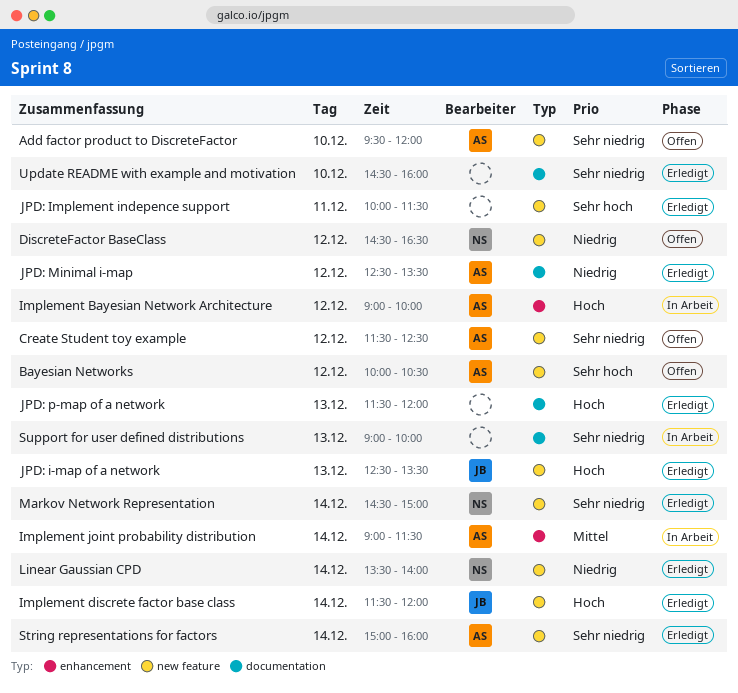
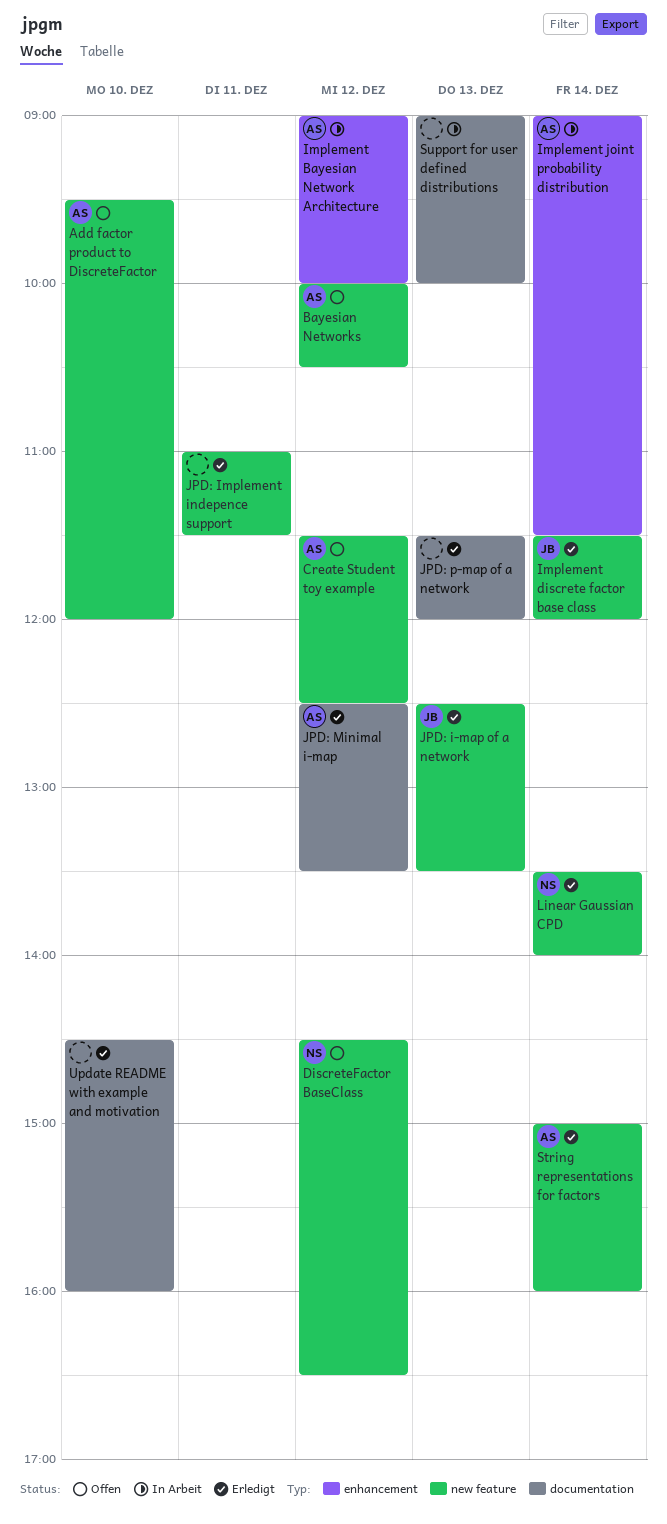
JPD: Implement indepence support, begins: 10:00 -> 11:00
Markov Network Representation: present -> none

